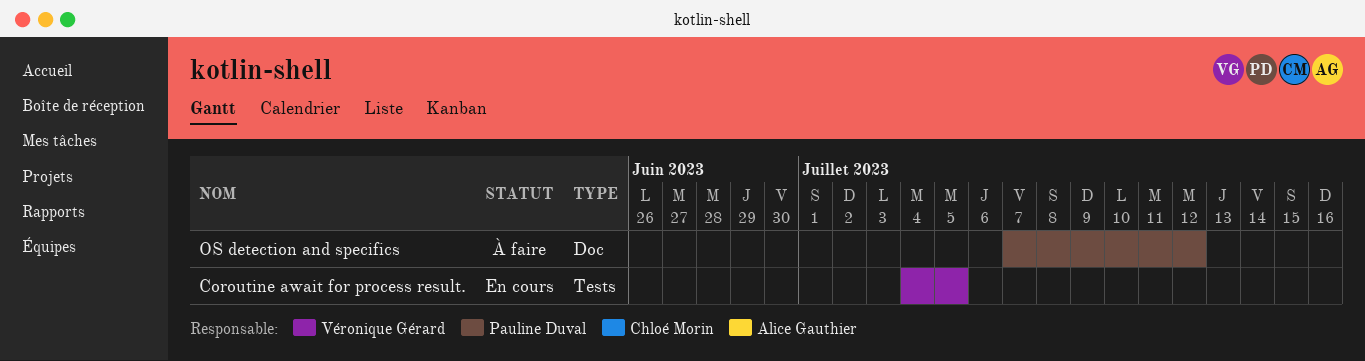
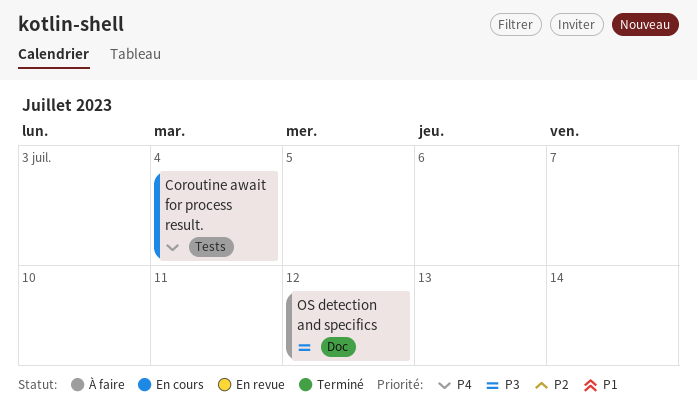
Coroutine await for process result., due: Jul 5 -> Jul 4

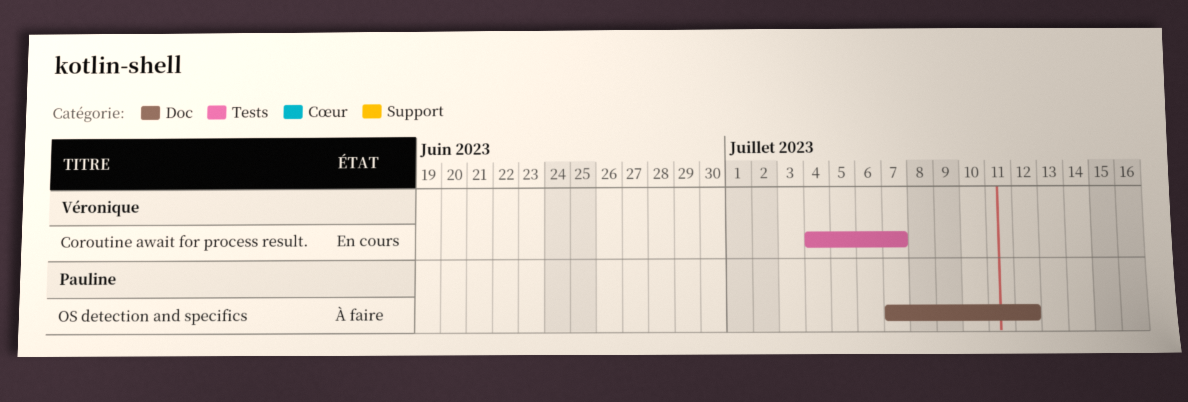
Coroutine await for process result., due: Jul 4 -> Jul 7

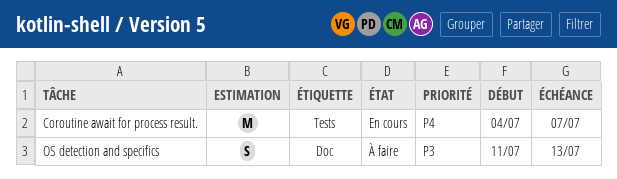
OS detection and specifics, start: Jul 7 -> Jul 11
OS detection and specifics, due: Jul 12 -> Jul 13

